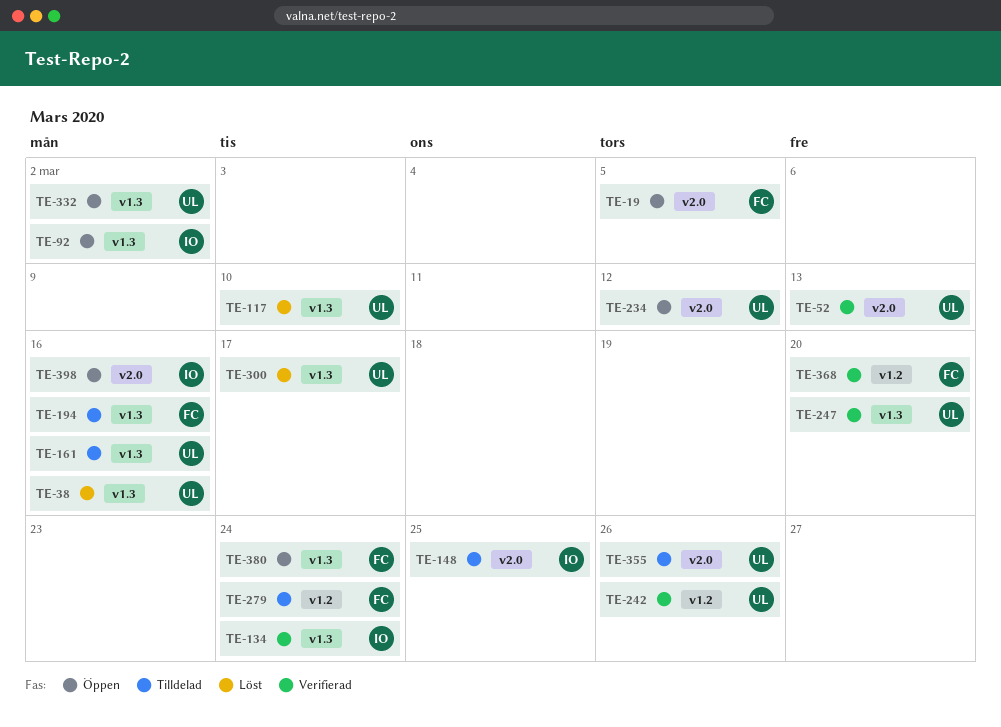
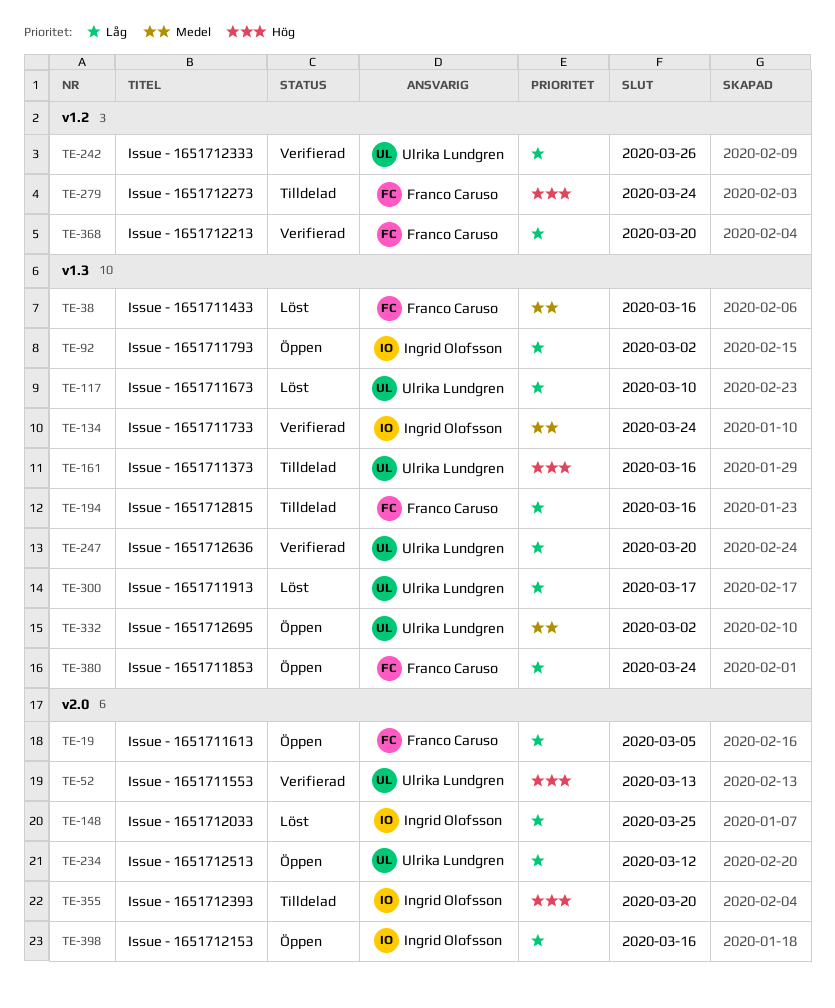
TE-38, owner: Ulrika Lundgren -> Franco Caruso
TE-148, status: Tilldelad -> Löst
TE-355, owner: Ulrika Lundgren -> Ingrid Olofsson
TE-355, due: Mar 26 -> Mar 20

